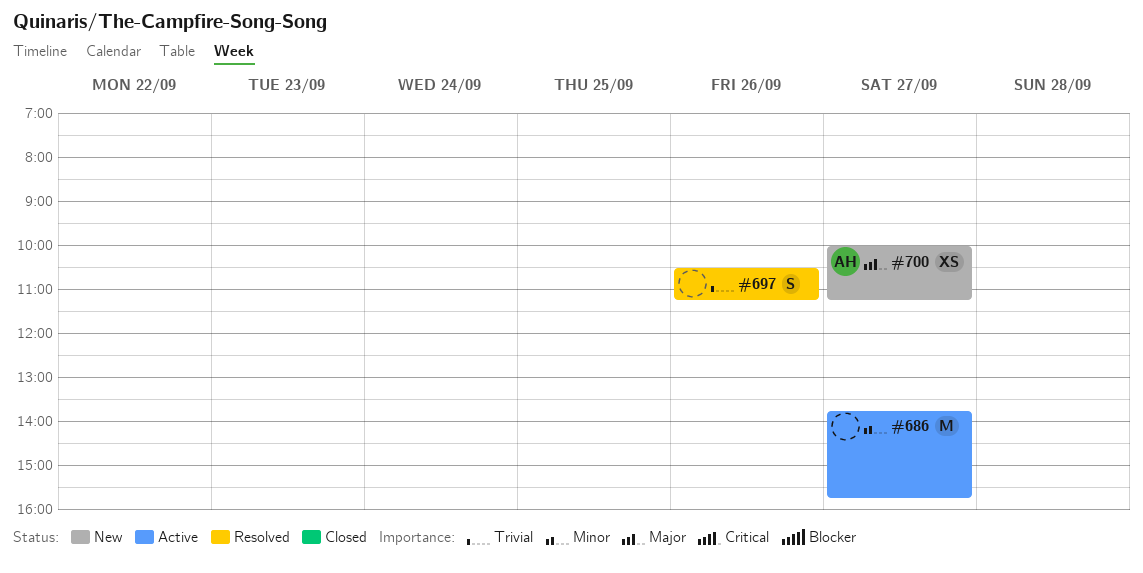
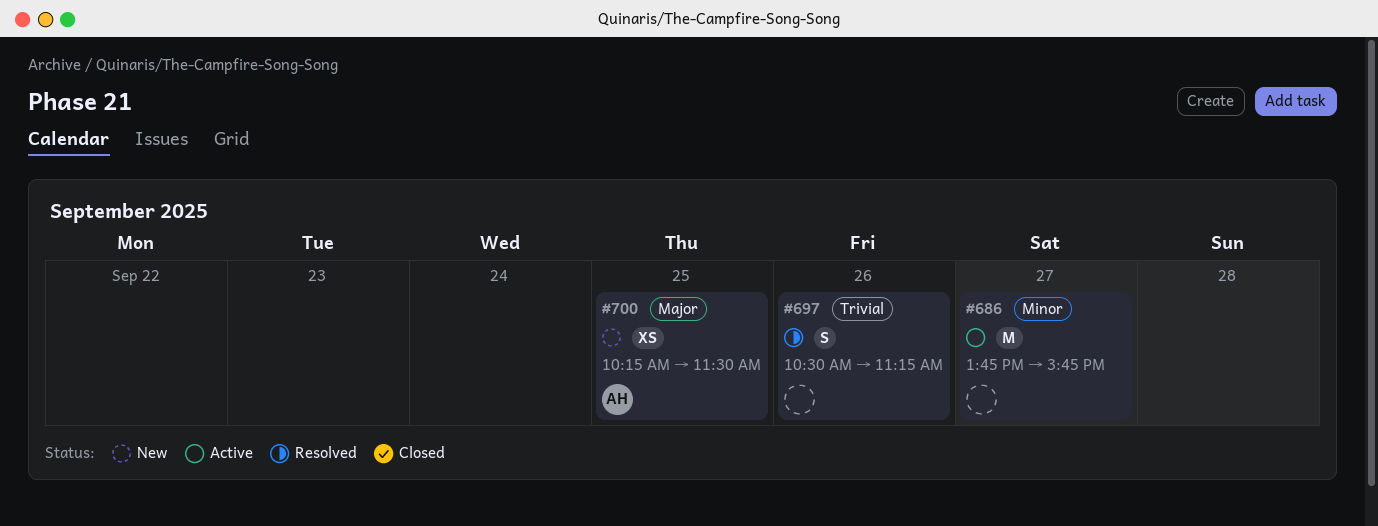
#700, day: Sep 27 -> Sep 25
#700, begins: 10:00 -> 10:15
#700, ends: 11:15 -> 11:30

